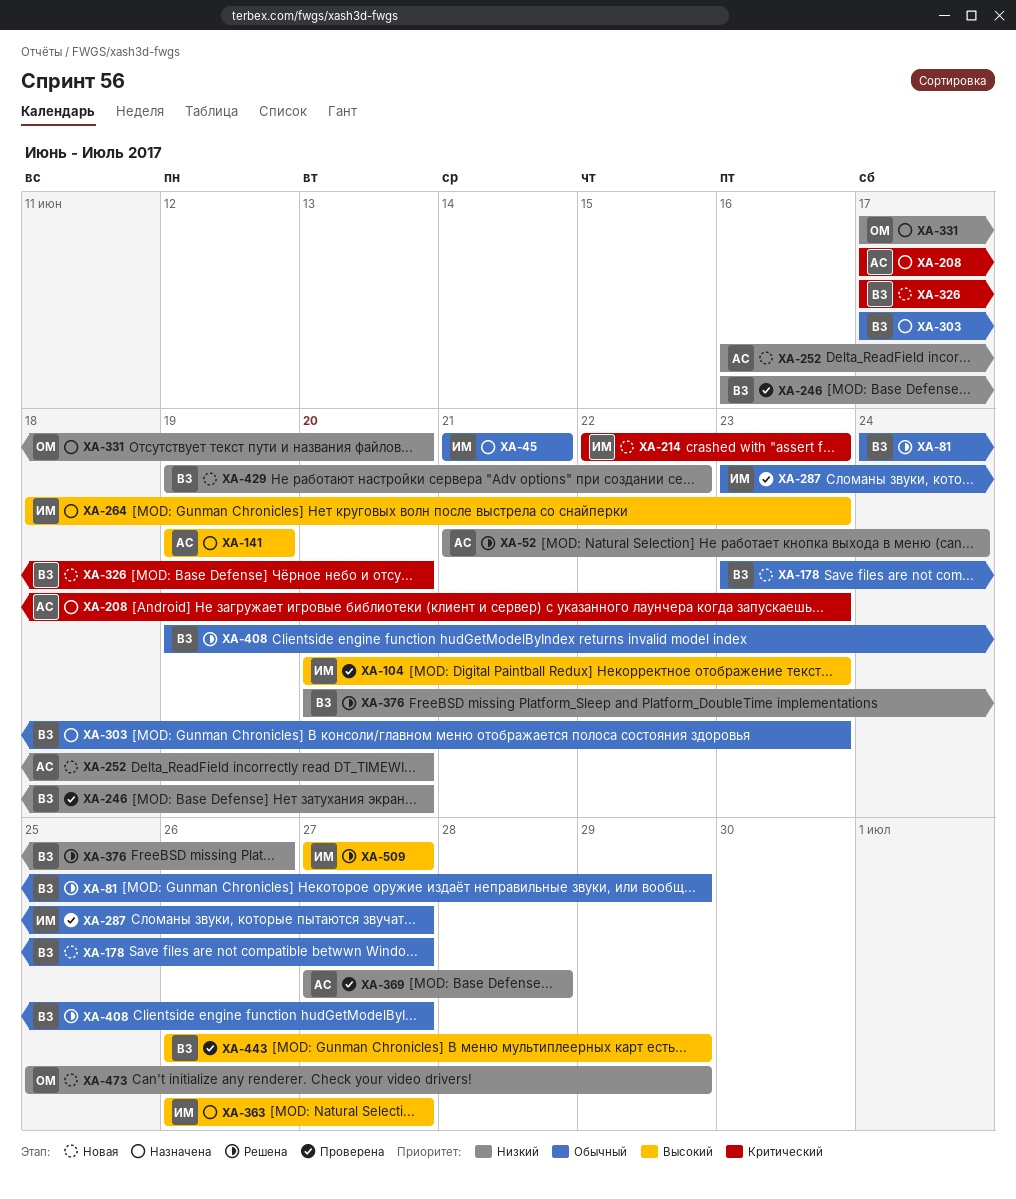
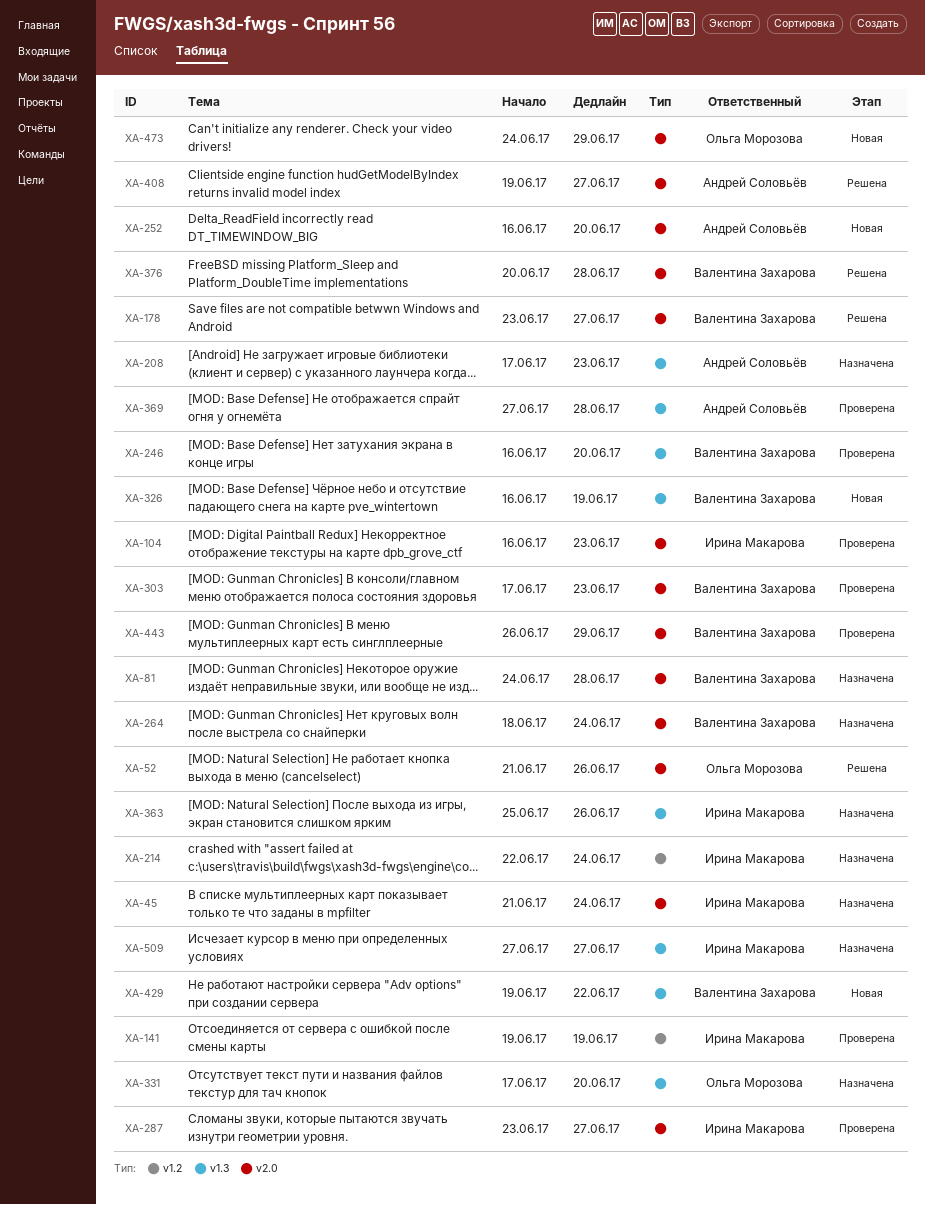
XA-45, due: Jun 21 -> Jun 24
XA-52, owner: Андрей Соловьёв -> Ольга Морозова
XA-52, due: Jun 24 -> Jun 26
XA-81, status: Решена -> Назначена
XA-81, due: Jun 29 -> Jun 28
XA-104, start: Jun 20 -> Jun 16
XA-141, status: Назначена -> Проверена
XA-141, owner: Андрей Соловьёв -> Ирина Макарова
XA-178, status: Новая -> Решена
XA-214, status: Новая -> Назначена
XA-214, due: Jun 23 -> Jun 24
XA-264, owner: Ирина Макарова -> Валентина Захарова
XA-264, due: Jun 23 -> Jun 24
XA-303, status: Назначена -> Проверена
XA-326, start: Jun 17 -> Jun 16
XA-326, due: Jun 20 -> Jun 19
XA-363, start: Jun 26 -> Jun 25
XA-363, due: Jun 27 -> Jun 26
XA-376, due: Jun 26 -> Jun 28
XA-408, owner: Валентина Захарова -> Андрей Соловьёв
XA-473, start: Jun 25 -> Jun 24
XA-509, status: Решена -> Назначена

